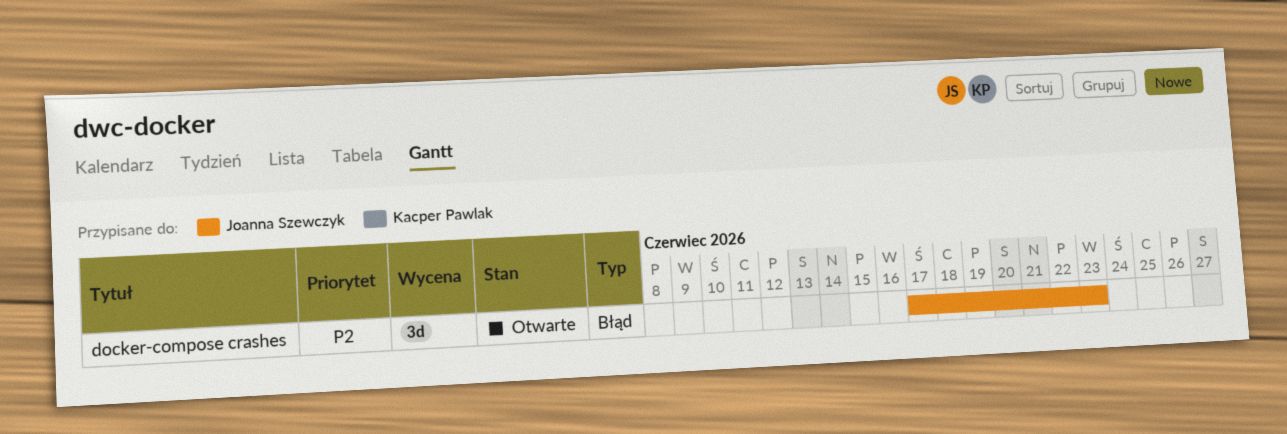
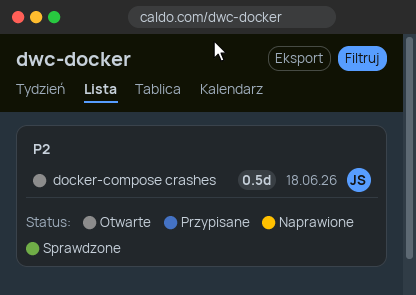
docker-compose crashes, estimate: 3d -> 0.5d
docker-compose crashes, due: Jun 23 -> Jun 18

